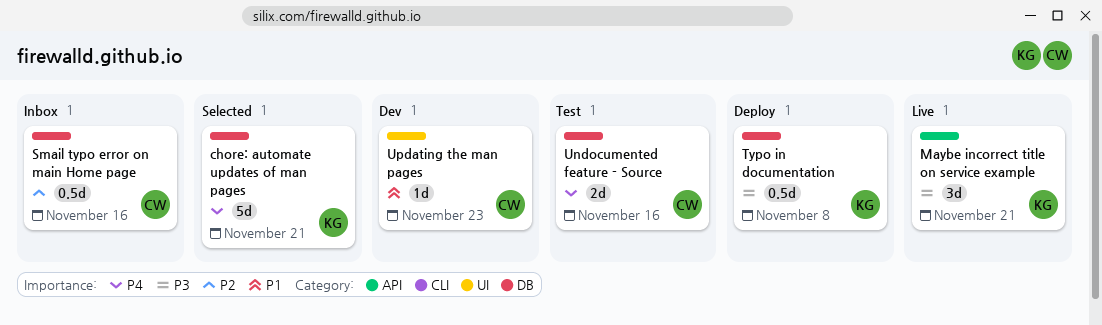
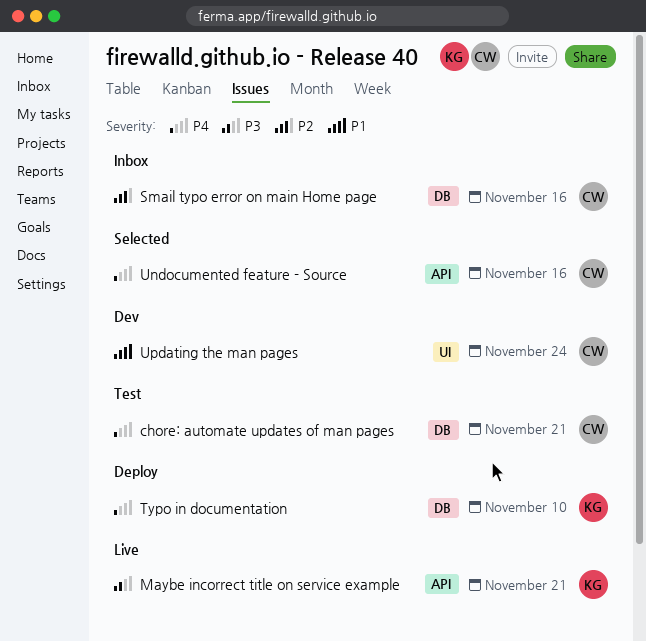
chore: automate updates of man pages, status: Selected -> Test
chore: automate updates of man pages, owner: KG -> CW
Typo in documentation, priority: P3 -> P4
Typo in documentation, due: Nov 8 -> Nov 10
Undocumented feature - Source, status: Test -> Selected
Undocumented feature - Source, label: DB -> API
Updating the man pages, due: Nov 23 -> Nov 24

